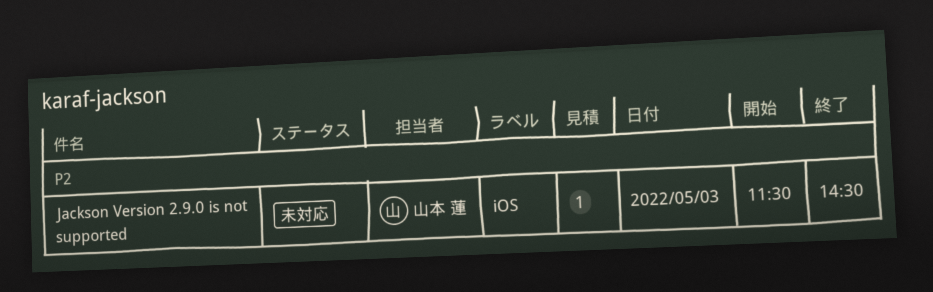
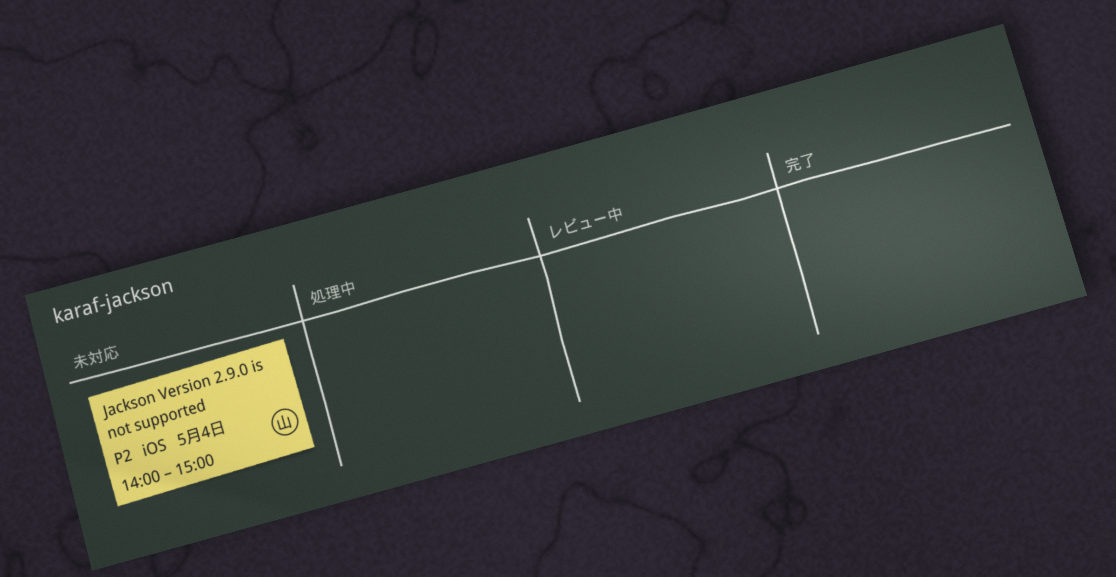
Jackson Version 2.9.0 is not supported, day: May 3 -> May 4
Jackson Version 2.9.0 is not supported, begins: 11:30 -> 14:00
Jackson Version 2.9.0 is not supported, ends: 14:30 -> 15:00

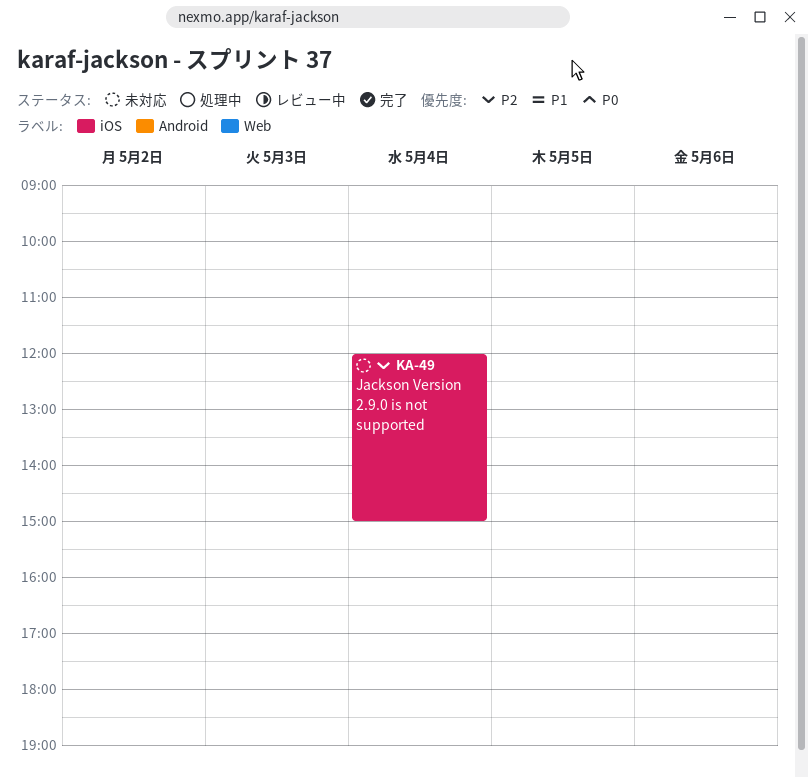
Jackson Version 2.9.0 is not supported, begins: 14:00 -> 12:00

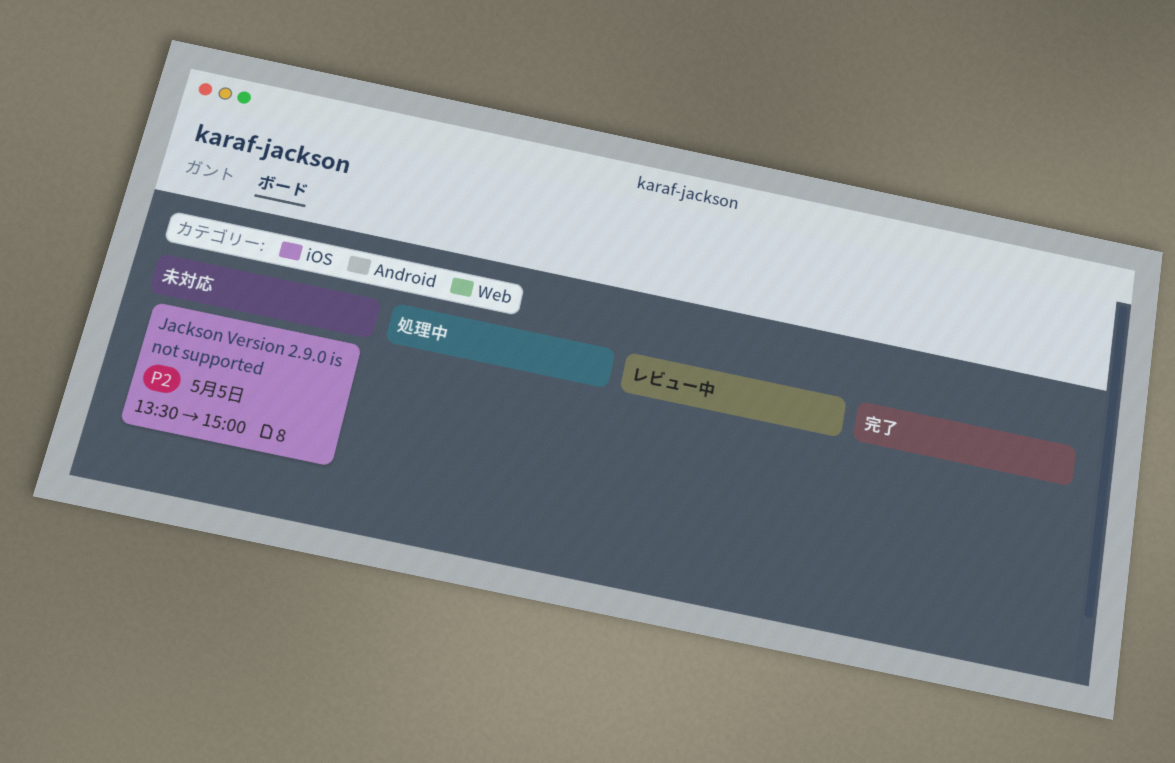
Jackson Version 2.9.0 is not supported, day: May 4 -> May 5
Jackson Version 2.9.0 is not supported, begins: 12:00 -> 13:30

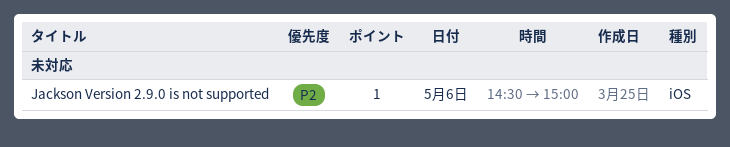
Jackson Version 2.9.0 is not supported, day: May 5 -> May 6
Jackson Version 2.9.0 is not supported, begins: 13:30 -> 14:30

